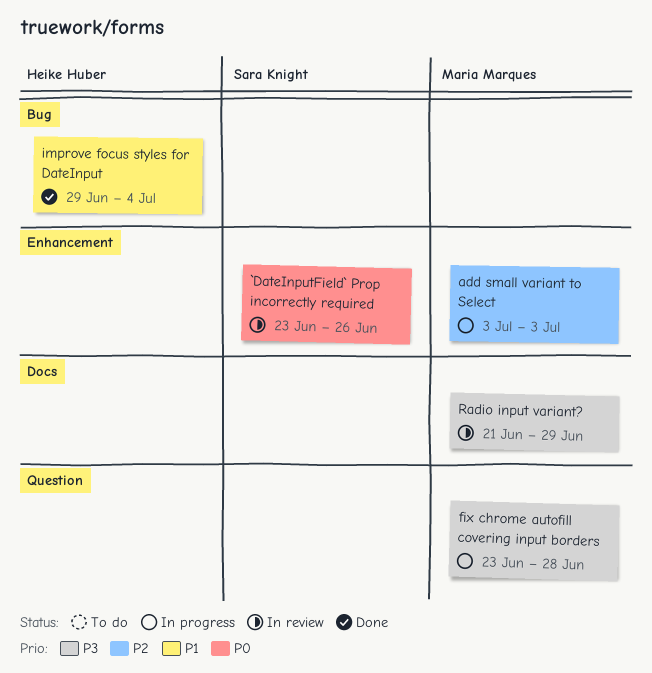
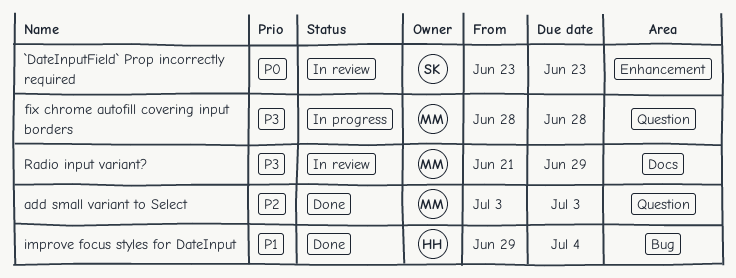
`DateInputField` Prop incorrectly required, due: Jun 26 -> Jun 23
add small variant to Select, status: In progress -> Done
add small variant to Select, label: Enhancement -> Question
fix chrome autofill covering input borders, start: Jun 23 -> Jun 28

